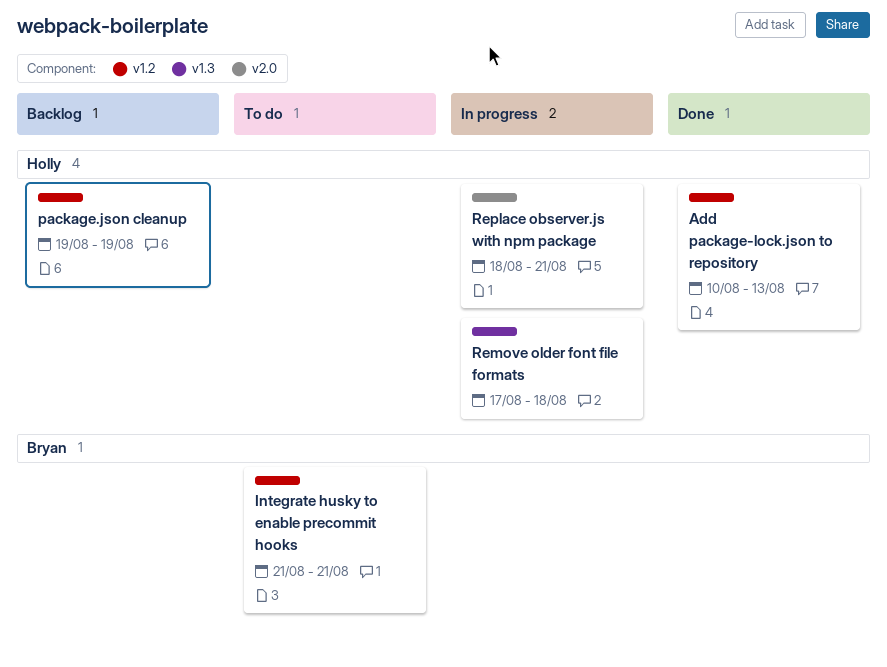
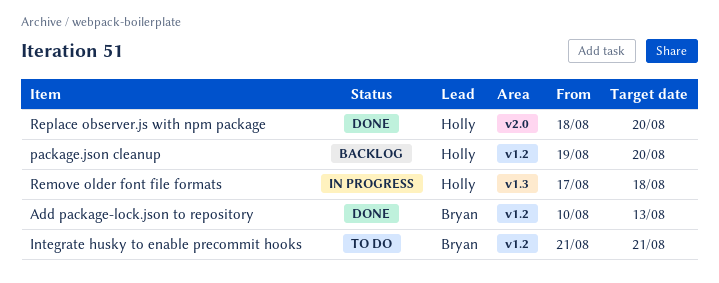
Add package-lock.json to repository, owner: Holly -> Bryan
package.json cleanup, due: Aug 19 -> Aug 20
Replace observer.js with npm package, status: In progress -> Done
Replace observer.js with npm package, due: Aug 21 -> Aug 20

